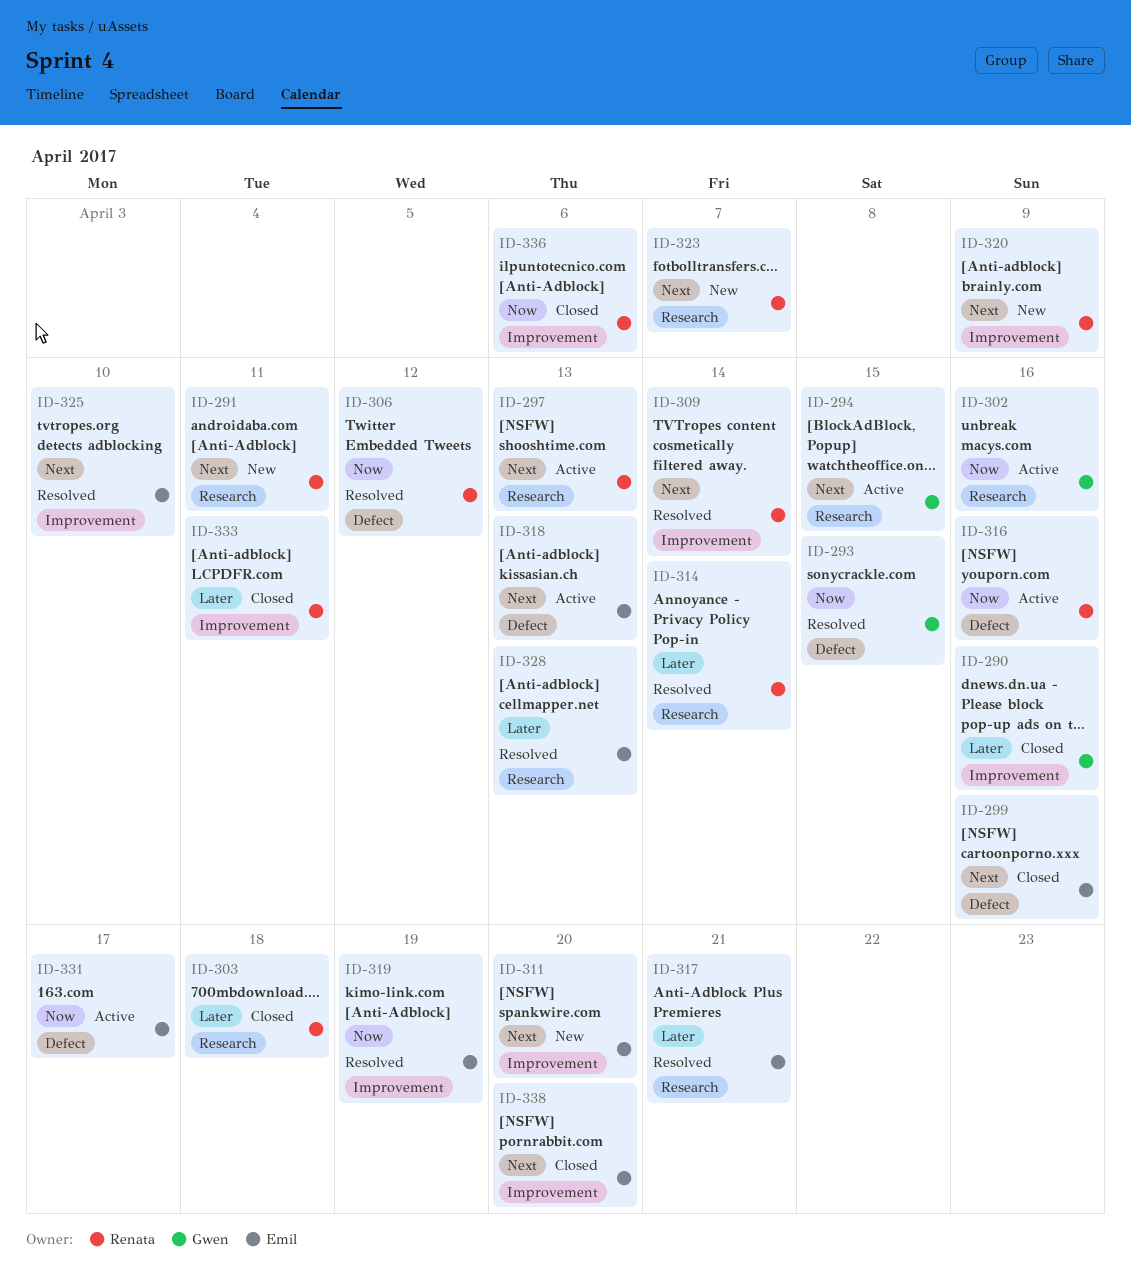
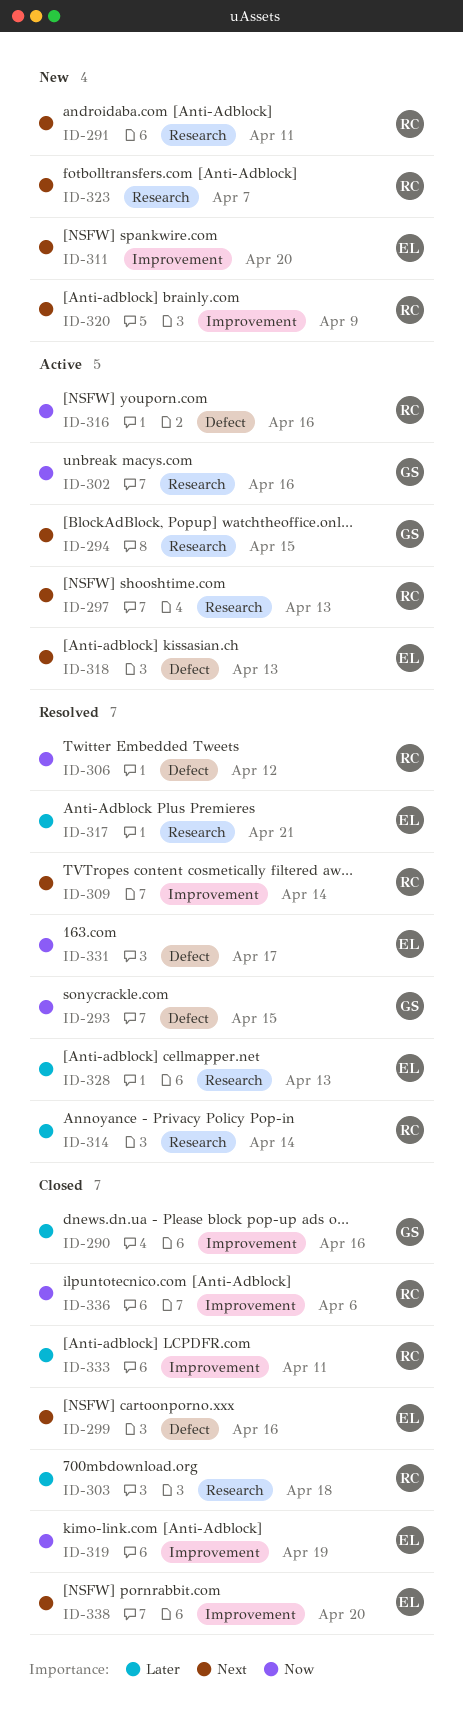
ID-319, status: Resolved -> Closed
ID-325: present -> none
ID-331, status: Active -> Resolved

